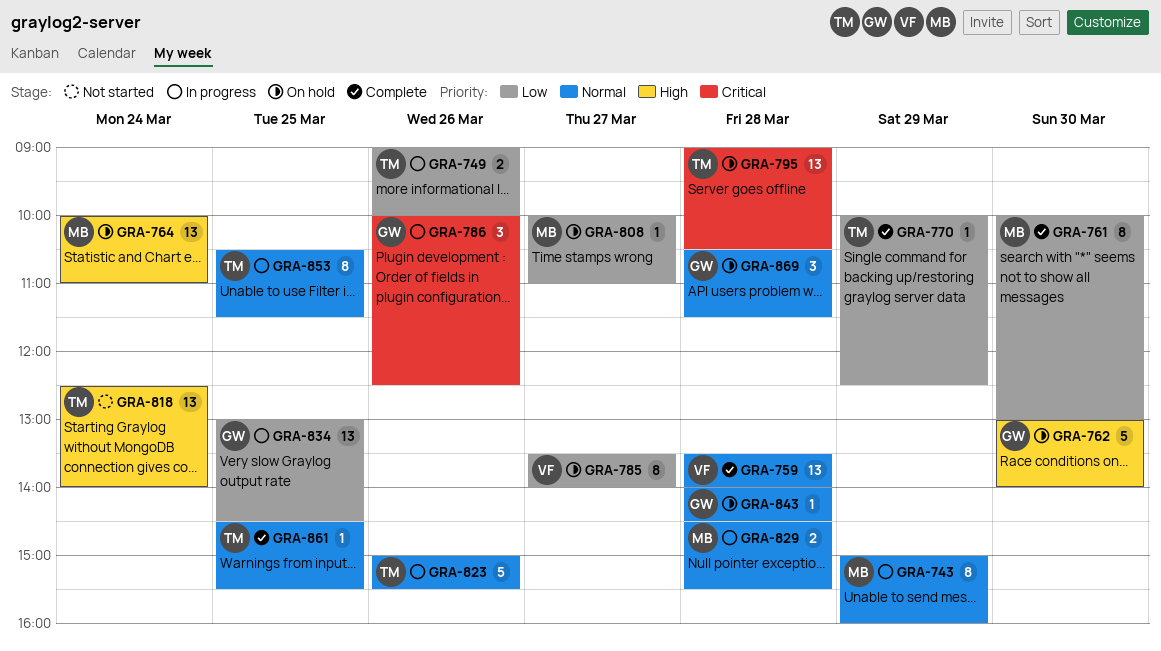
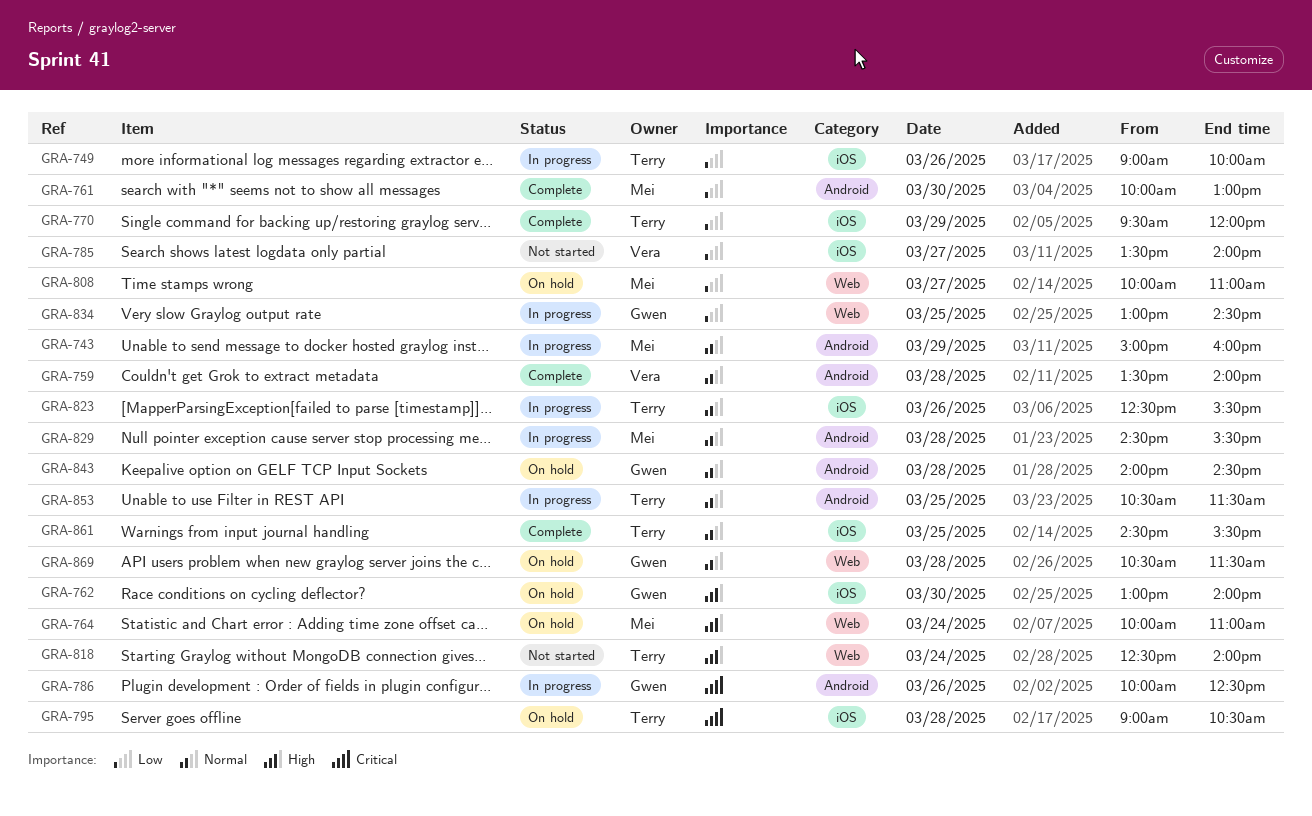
GRA-770, begins: 10:00 -> 09:30
GRA-770, ends: 12:30 -> 12:00
GRA-785, status: On hold -> Not started
GRA-823, begins: 15:00 -> 12:30

